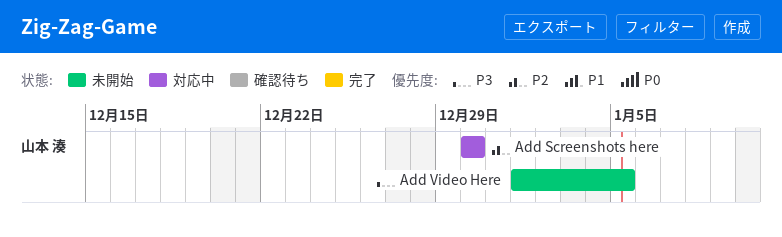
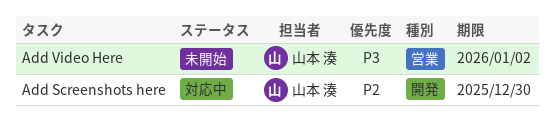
Add Video Here, due: Jan 5 -> Jan 2

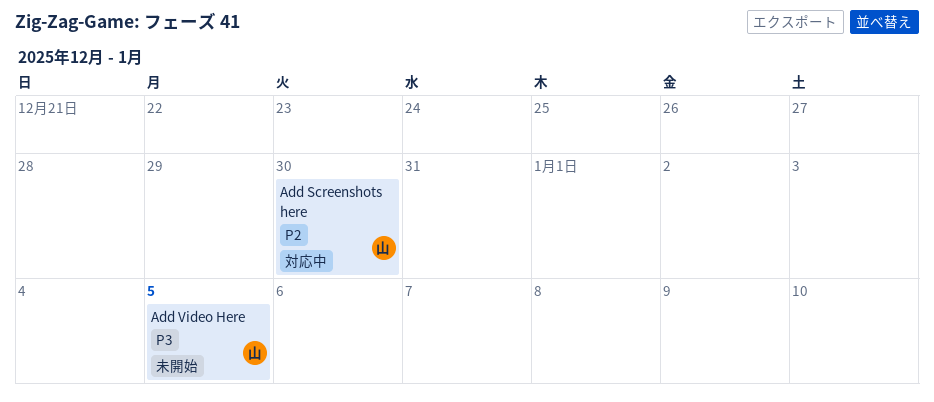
Add Video Here, due: Jan 2 -> Jan 5

